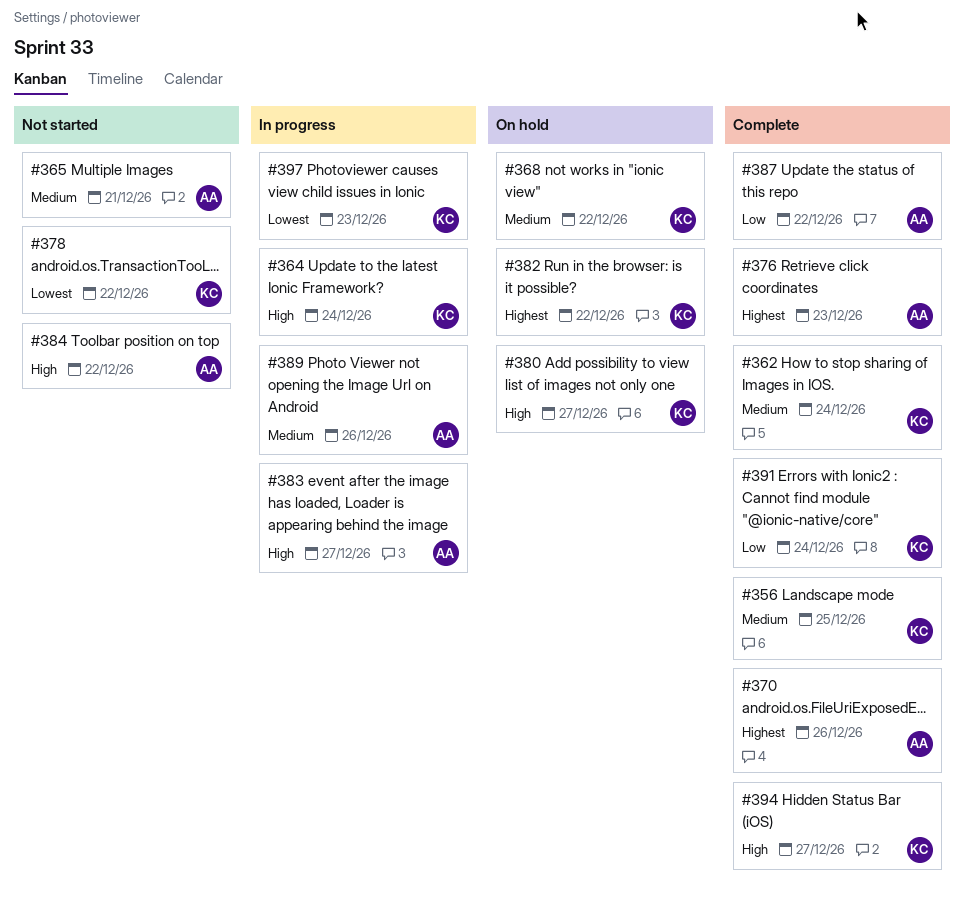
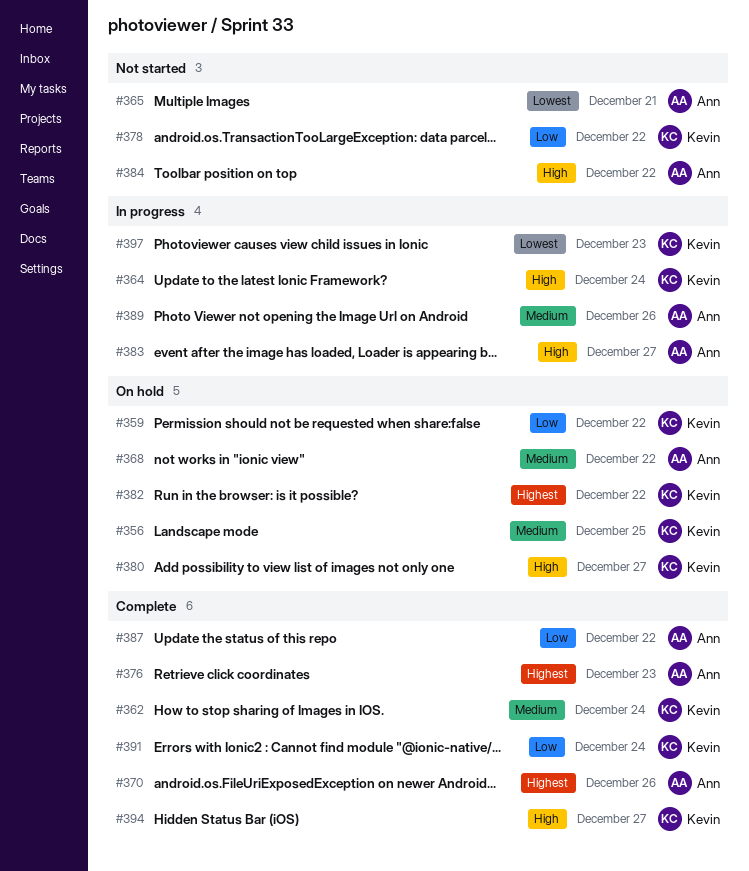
#356, status: Complete -> On hold
#359: none -> present
#365, priority: Medium -> Lowest
#368, owner: Kevin -> Ann
#378, priority: Lowest -> Low

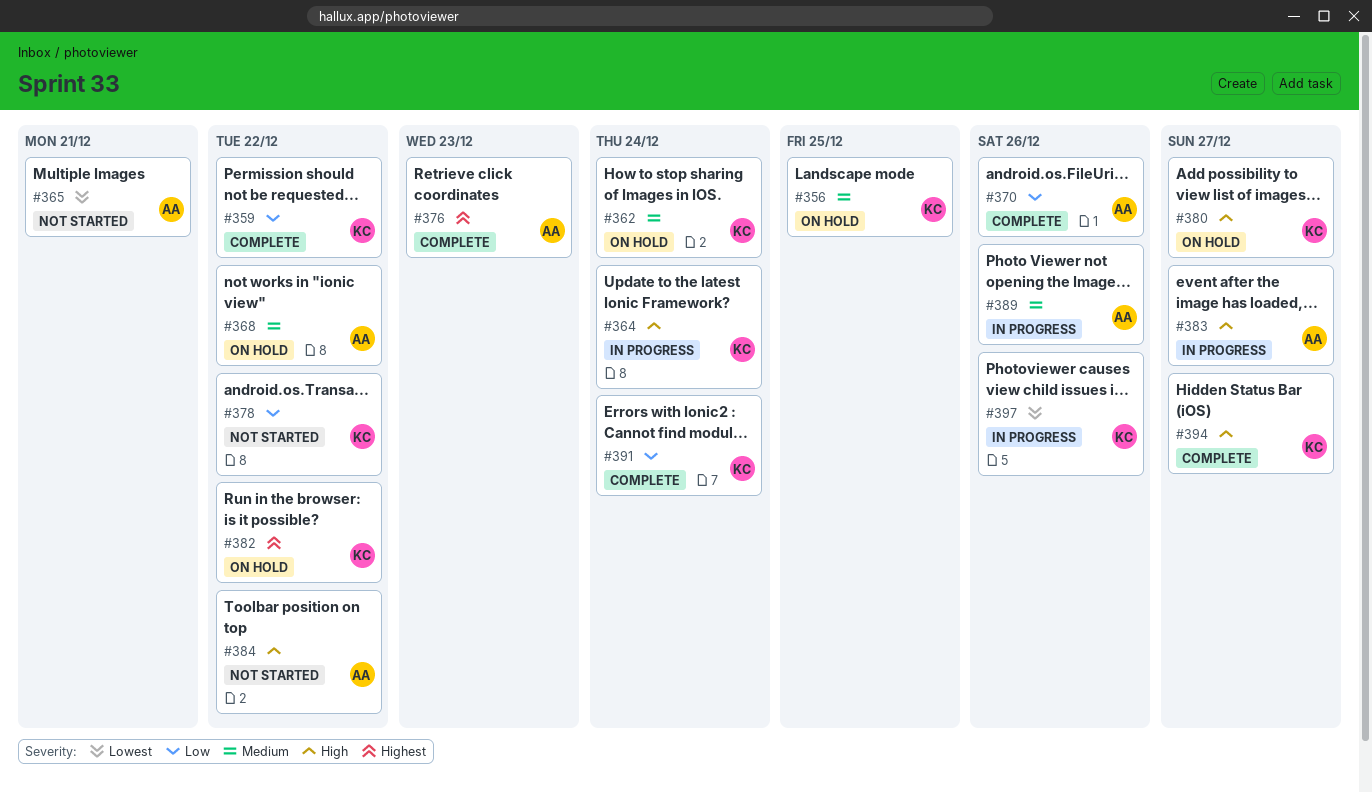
#359, status: On hold -> Complete
#362, status: Complete -> On hold
#370, priority: Highest -> Low
#387: present -> none
#397, due: Dec 23 -> Dec 26

